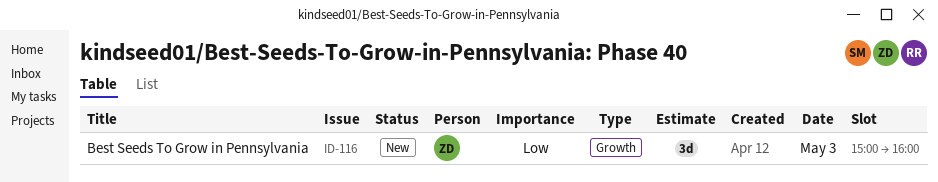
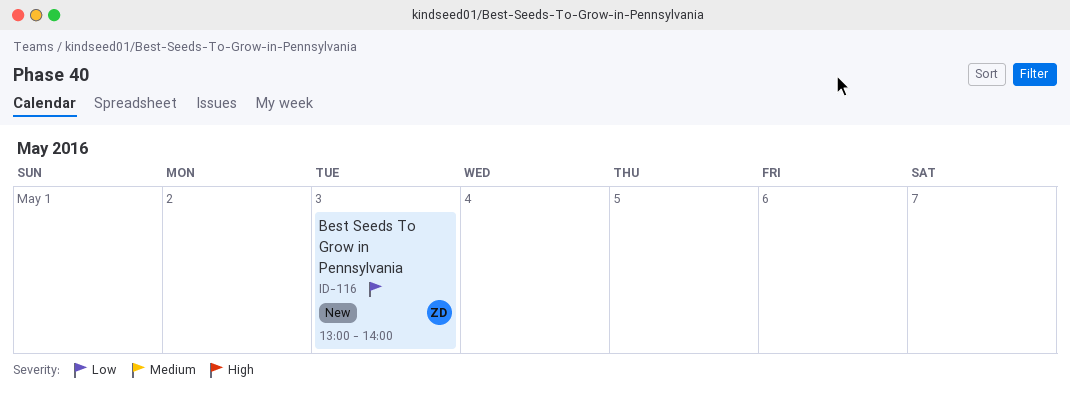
ID-116, begins: 15:00 -> 13:00
ID-116, ends: 16:00 -> 14:00

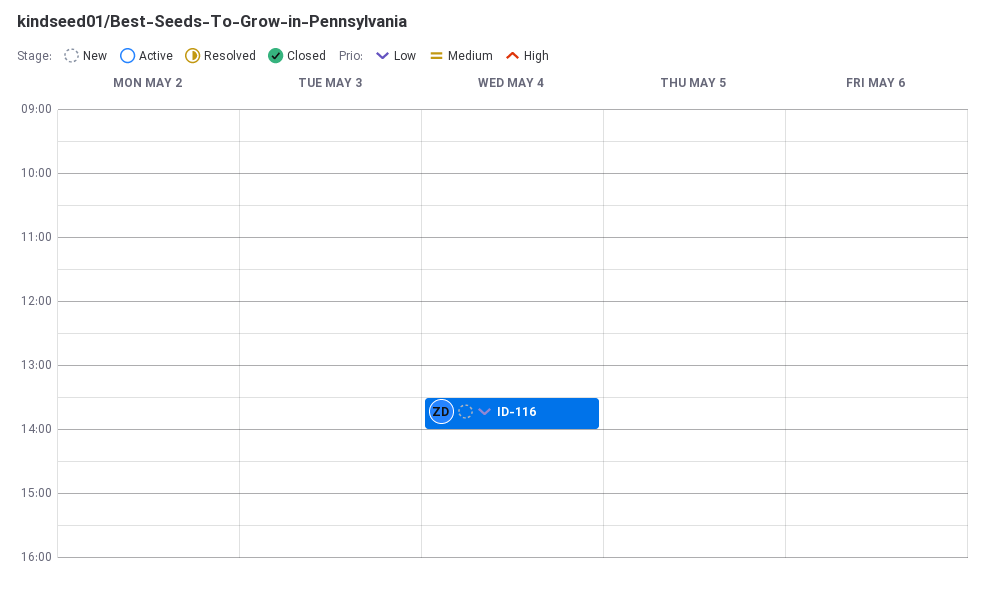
ID-116, day: May 3 -> May 4
ID-116, begins: 13:00 -> 13:30

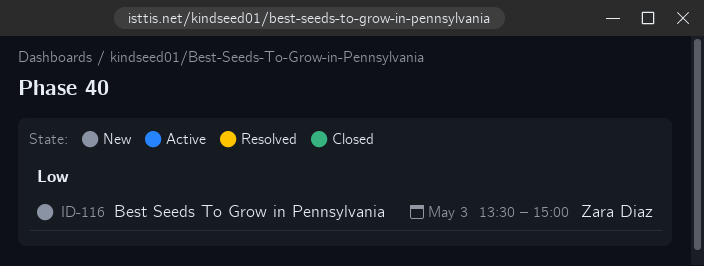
ID-116, day: May 4 -> May 3
ID-116, ends: 14:00 -> 15:00

